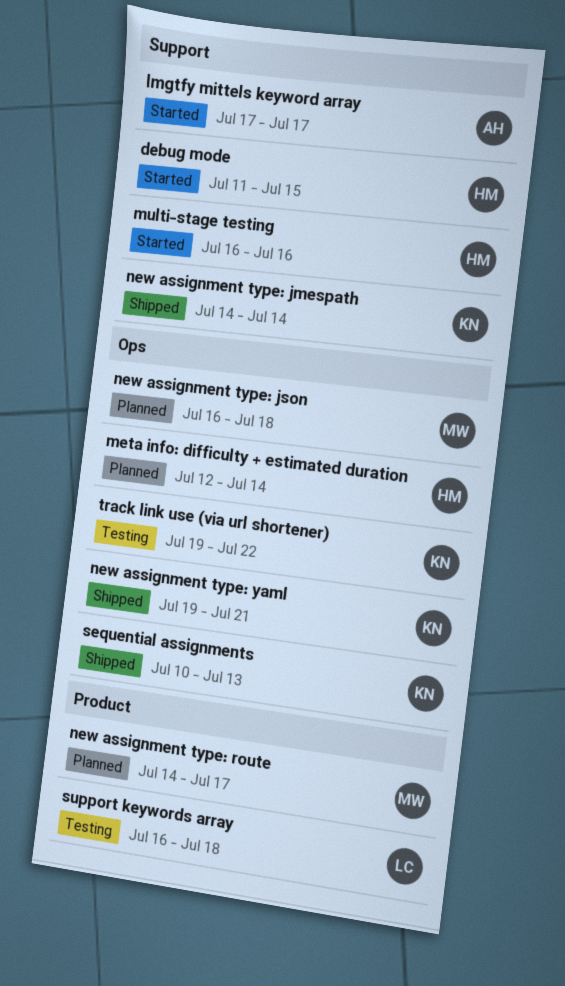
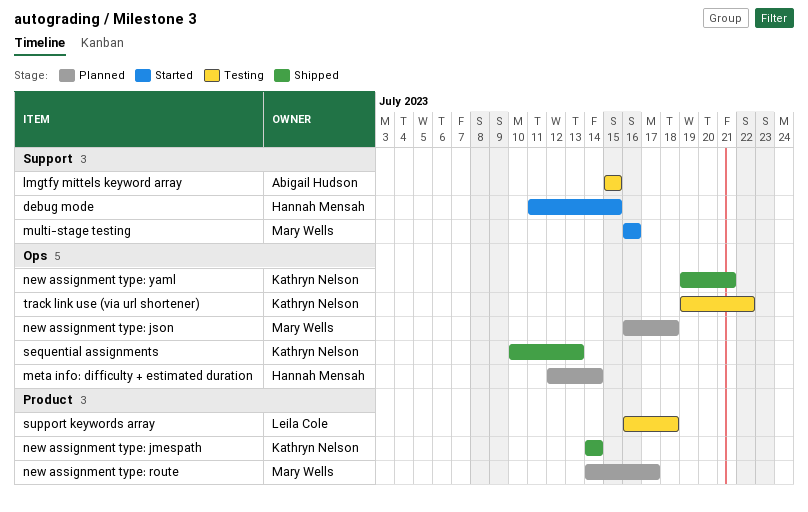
lmgtfy mittels keyword array, status: Started -> Testing
lmgtfy mittels keyword array, start: Jul 17 -> Jul 15
lmgtfy mittels keyword array, due: Jul 17 -> Jul 15
multi-stage testing, owner: Hannah Mensah -> Mary Wells
new assignment type: jmespath, label: Support -> Product

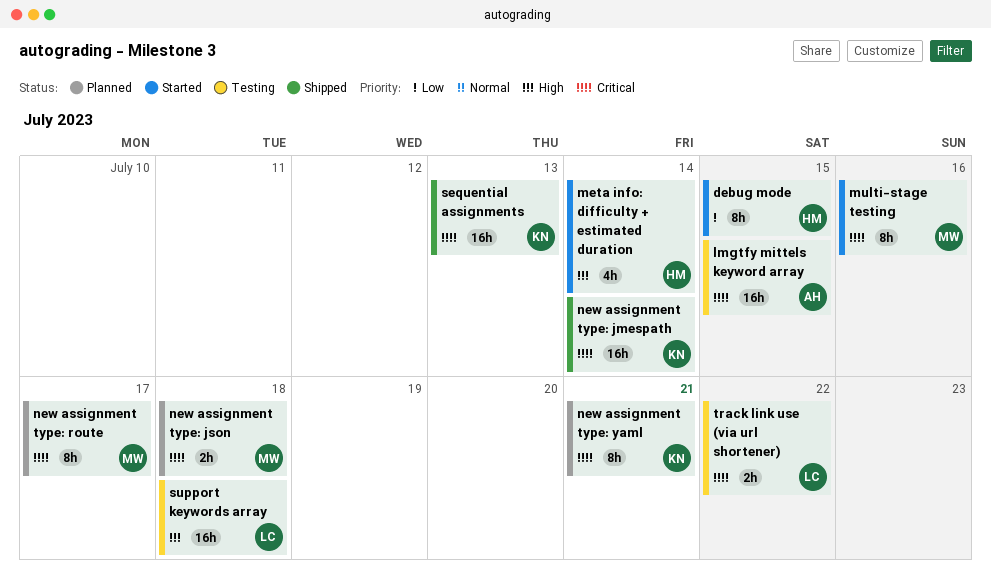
meta info: difficulty + estimated duration, status: Planned -> Started
new assignment type: yaml, status: Shipped -> Planned
track link use (via url shortener), owner: Kathryn Nelson -> Leila Cole

